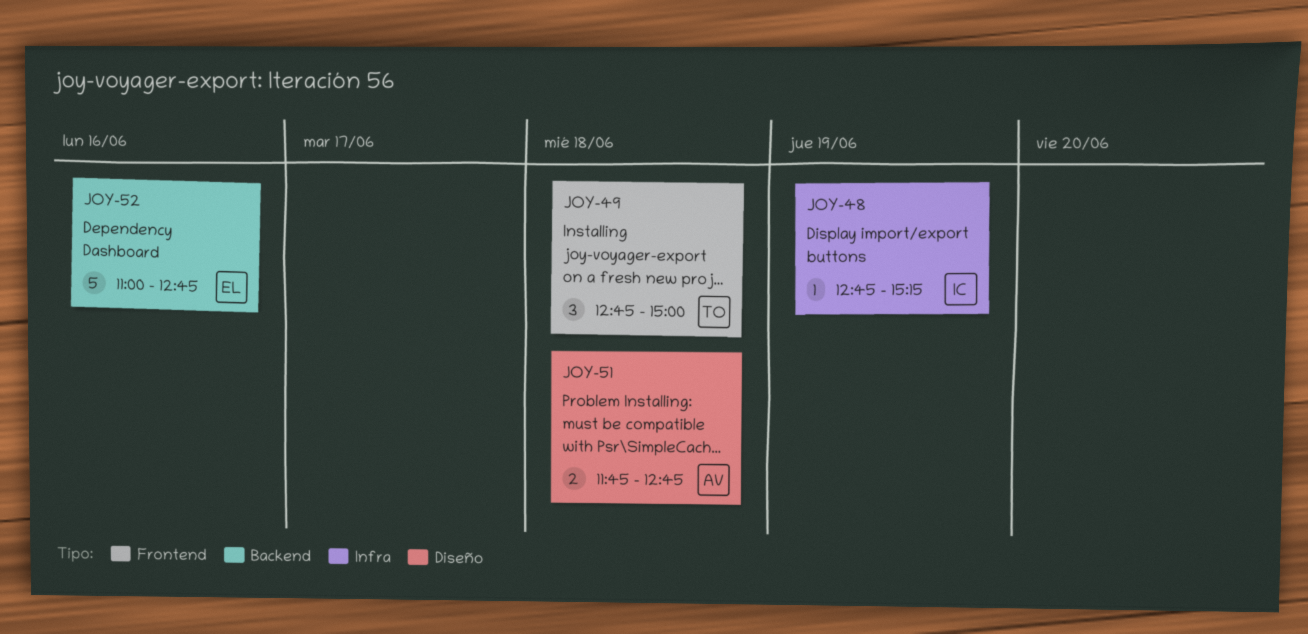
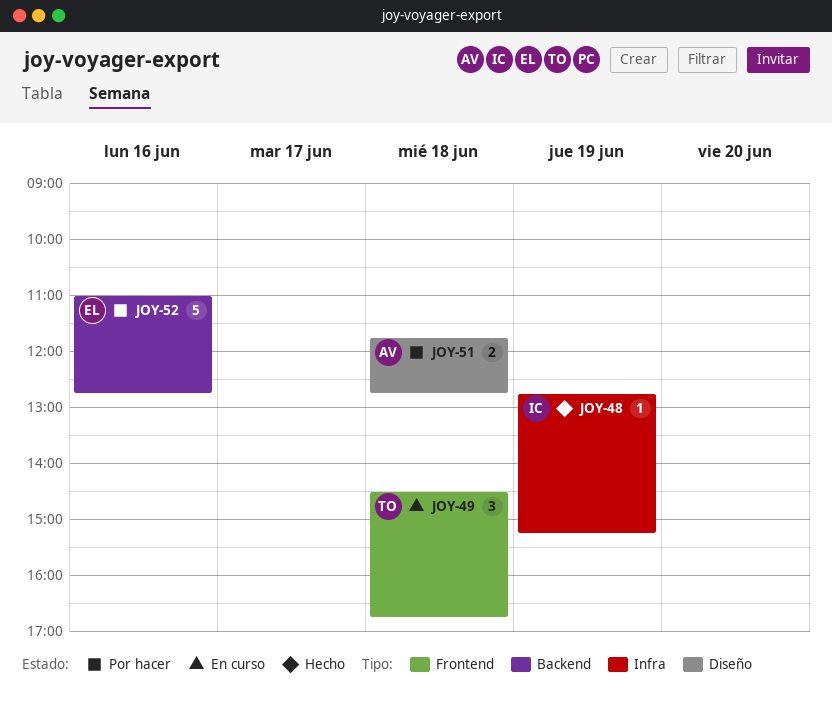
JOY-49, begins: 12:45 -> 14:30
JOY-49, ends: 15:00 -> 16:45

